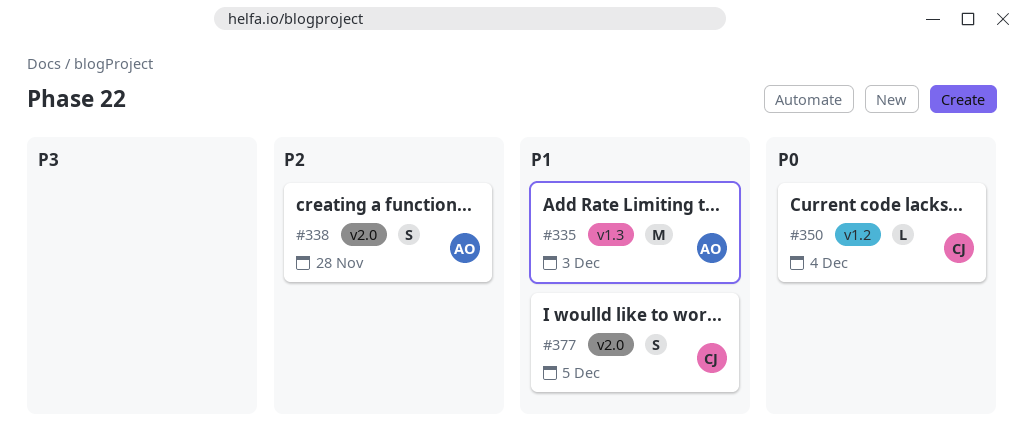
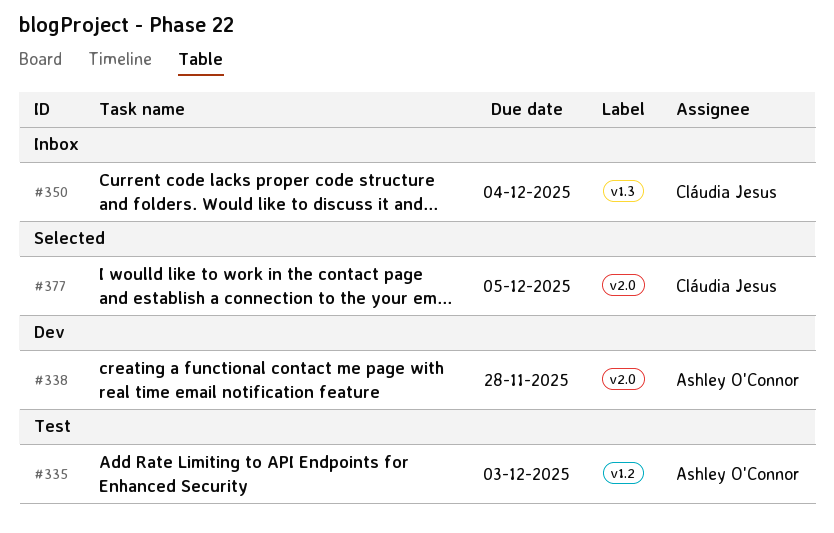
#335, label: v1.3 -> v1.2
#350, label: v1.2 -> v1.3

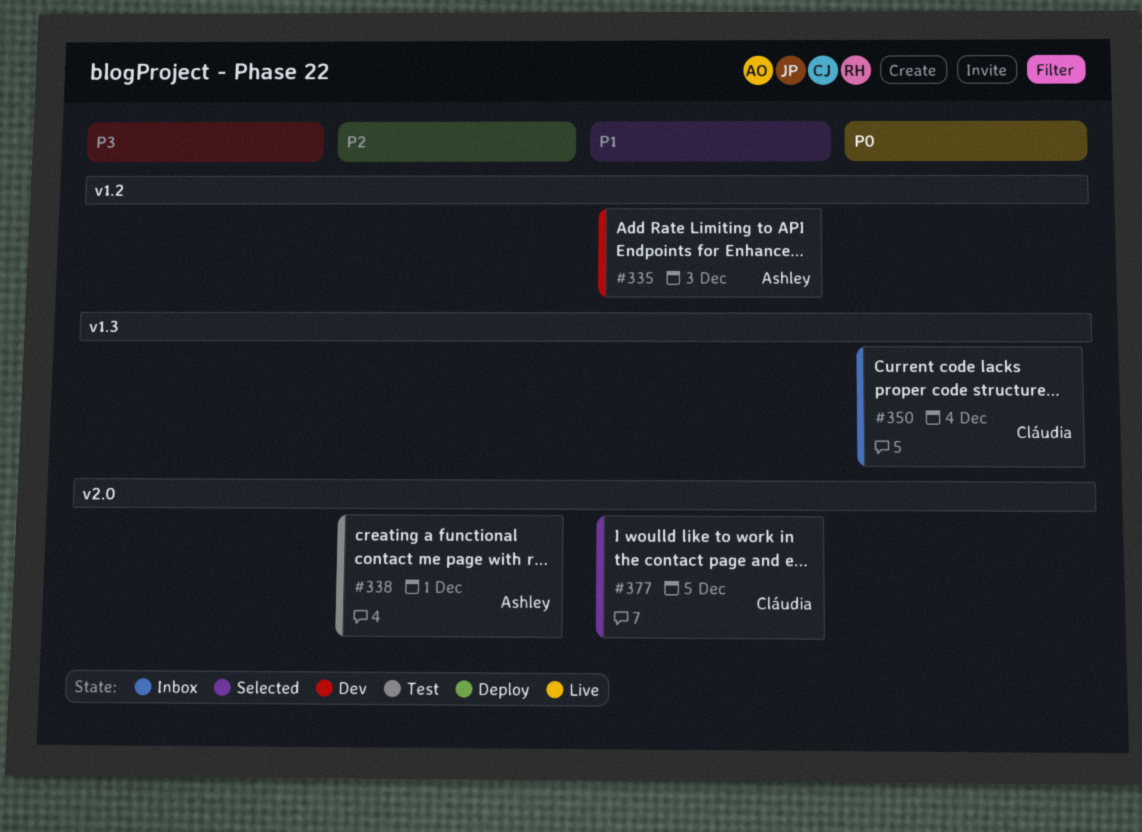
#335, status: Test -> Dev
#338, status: Dev -> Test
#338, due: Nov 28 -> Dec 1

